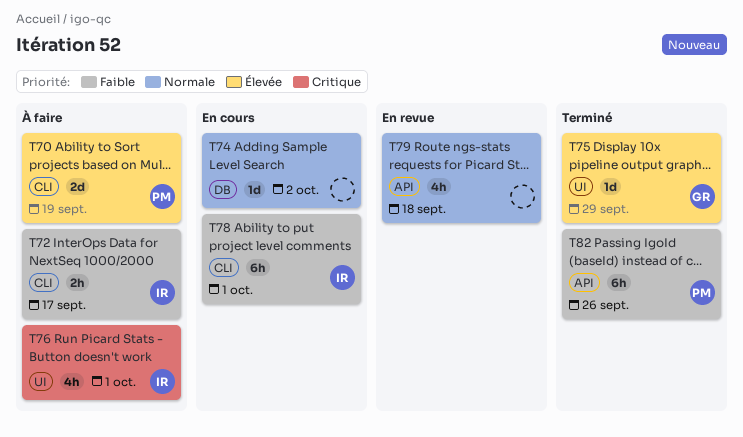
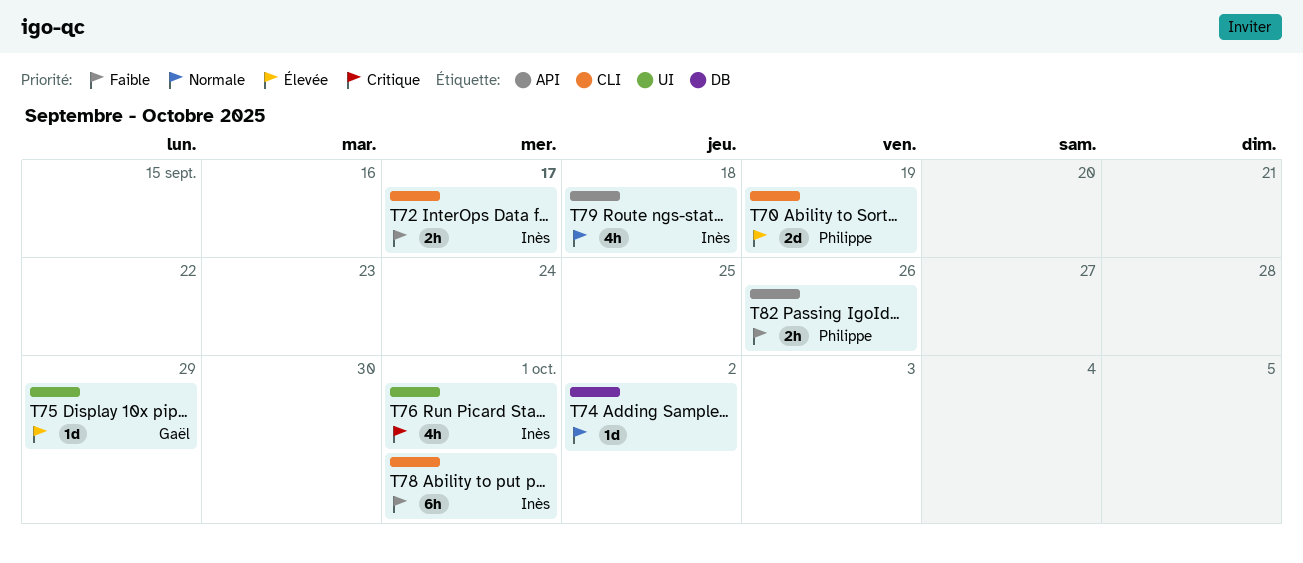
T79, owner: none -> Inès
T82, estimate: 6h -> 2h

